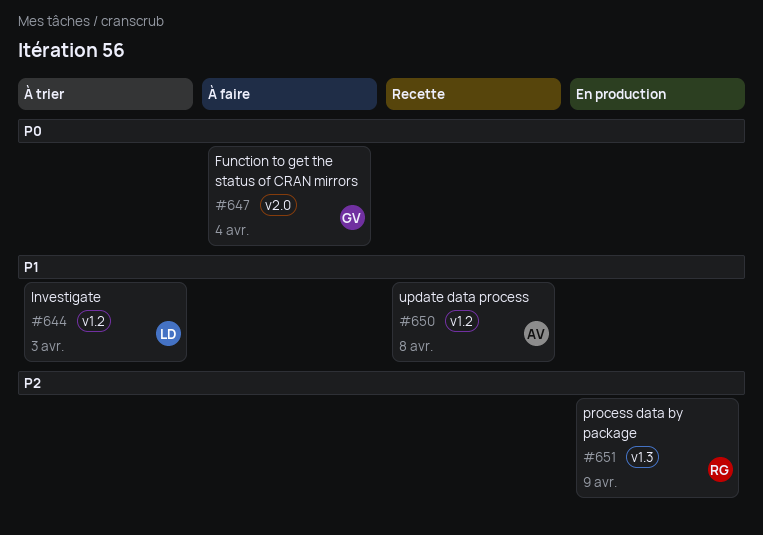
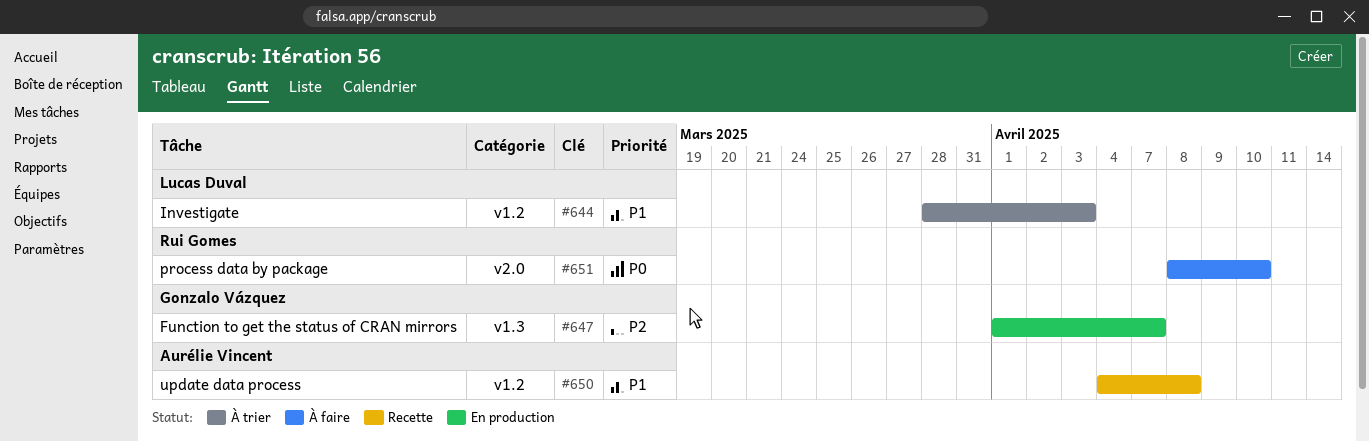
#647, status: À faire -> En production
#647, priority: P0 -> P2
#647, label: v2.0 -> v1.3
#647, due: Apr 4 -> Apr 7
#651, status: En production -> À faire
#651, priority: P2 -> P0
#651, label: v1.3 -> v2.0
#651, due: Apr 9 -> Apr 10

